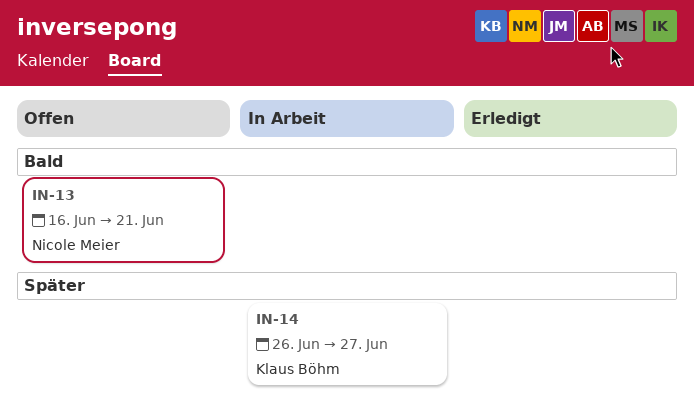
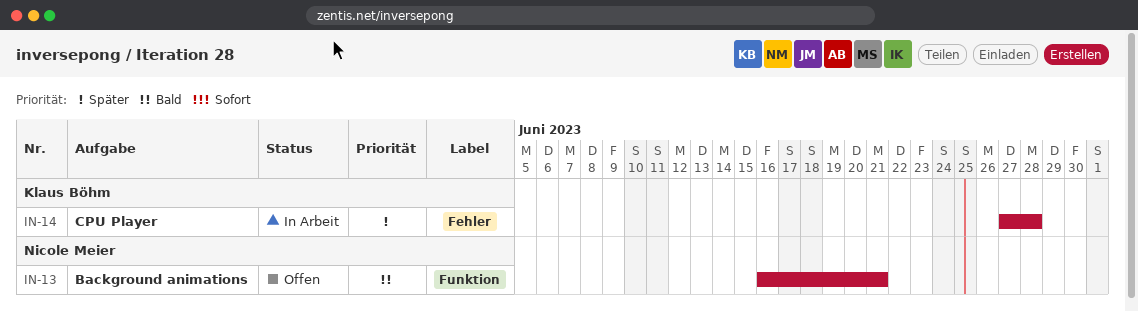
IN-14, start: Jun 26 -> Jun 27
IN-14, due: Jun 27 -> Jun 28

